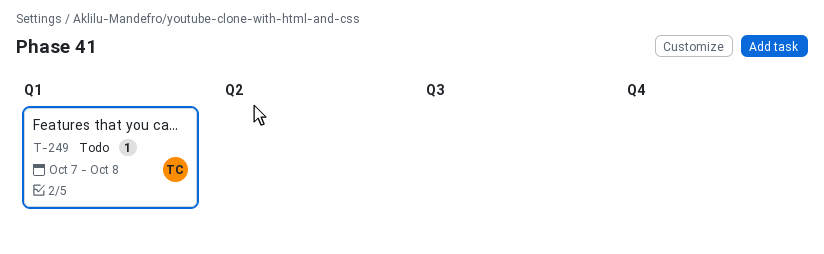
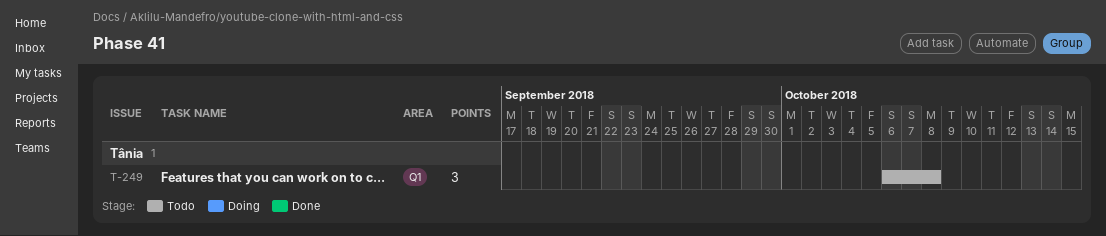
T-249, estimate: 1 -> 3
T-249, start: Oct 7 -> Oct 6

